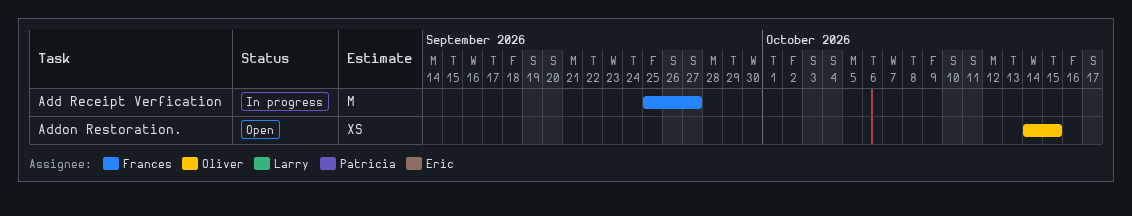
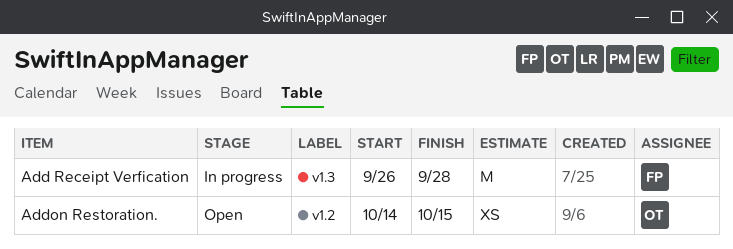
Add Receipt Verfication, start: Sep 25 -> Sep 26
Add Receipt Verfication, due: Sep 27 -> Sep 28

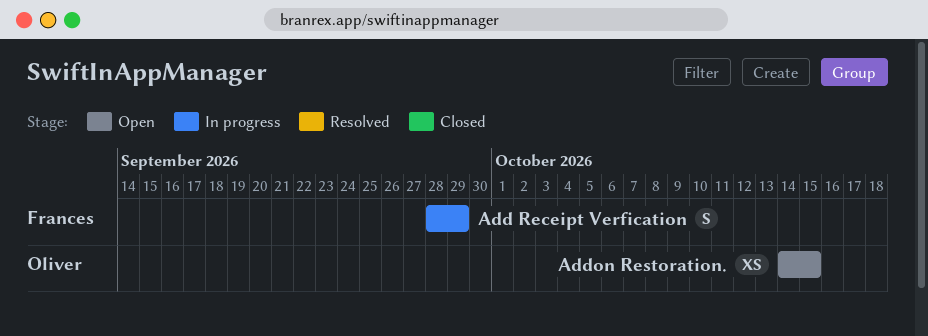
Add Receipt Verfication, estimate: M -> S
Add Receipt Verfication, start: Sep 26 -> Sep 28
Add Receipt Verfication, due: Sep 28 -> Sep 29

